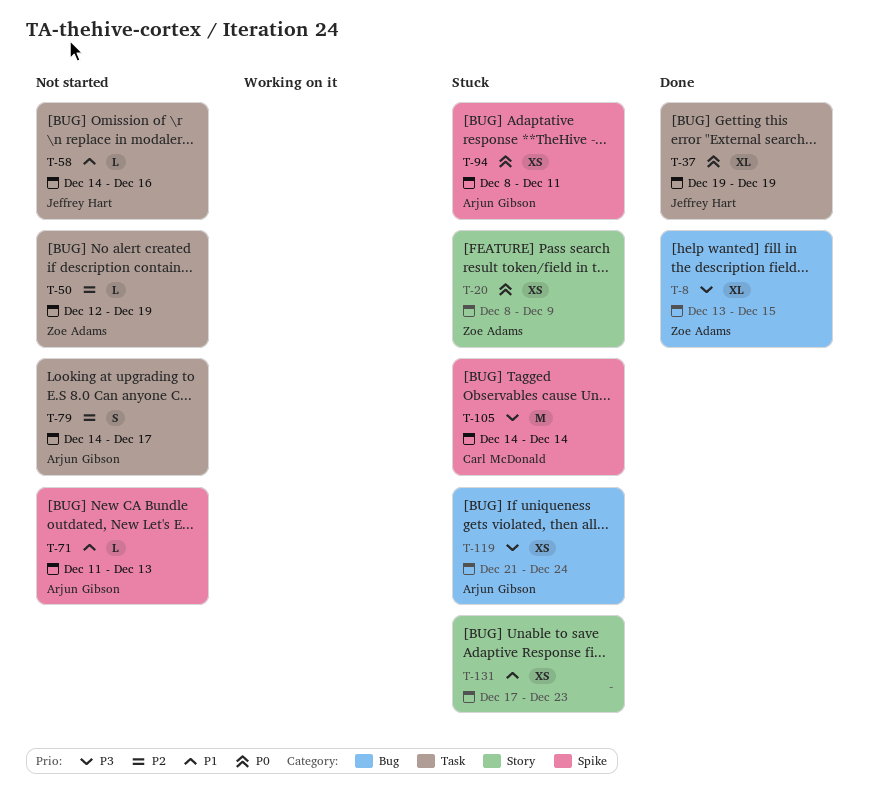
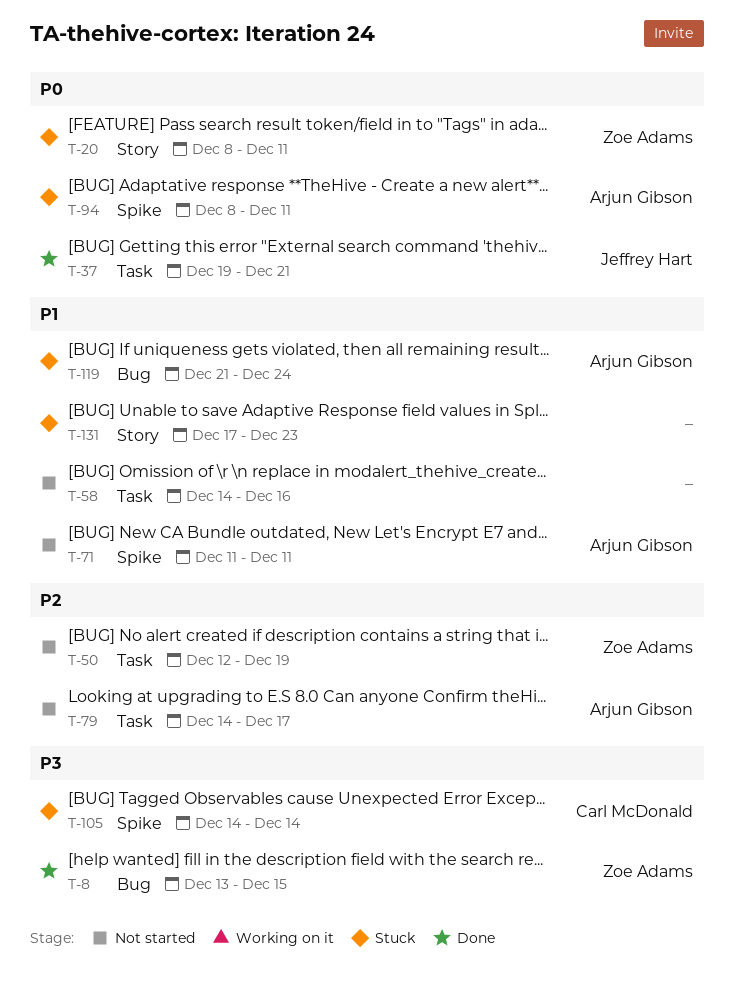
T-20, due: Dec 9 -> Dec 11
T-37, due: Dec 19 -> Dec 21
T-58, owner: Jeffrey Hart -> none
T-71, due: Dec 13 -> Dec 11
T-119, priority: P3 -> P1

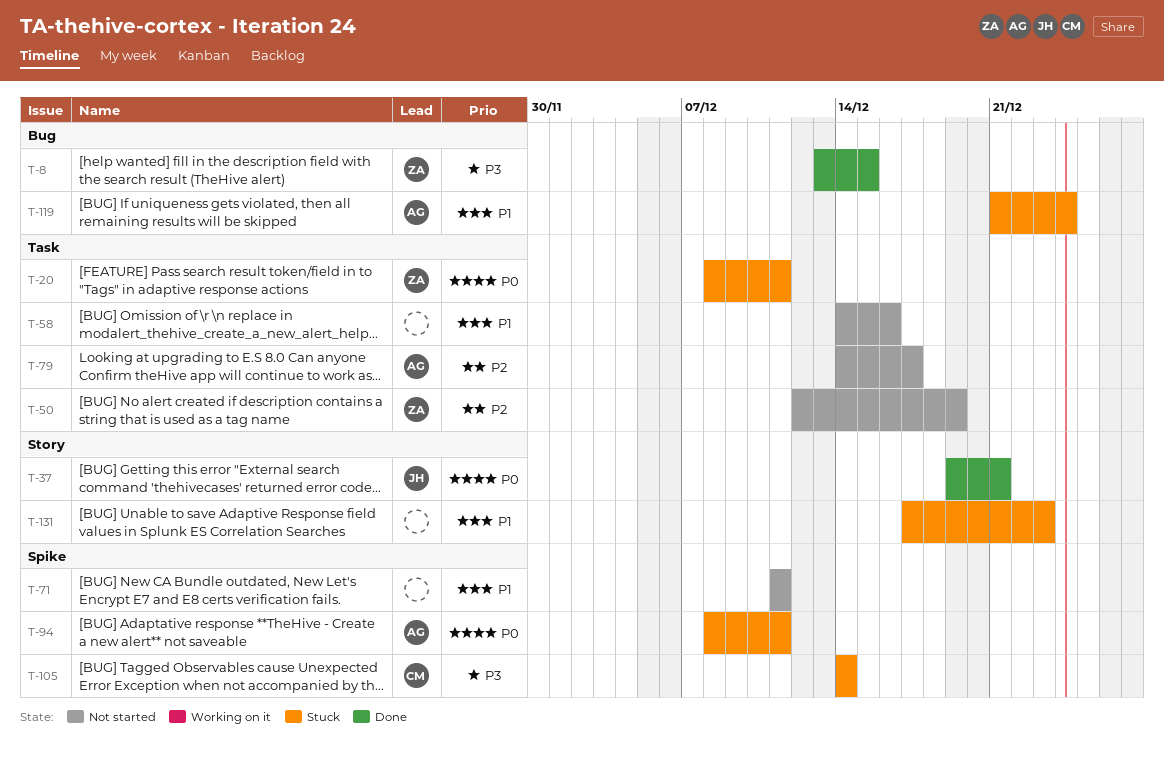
T-20, label: Story -> Task
T-37, label: Task -> Story
T-71, owner: Arjun Gibson -> none

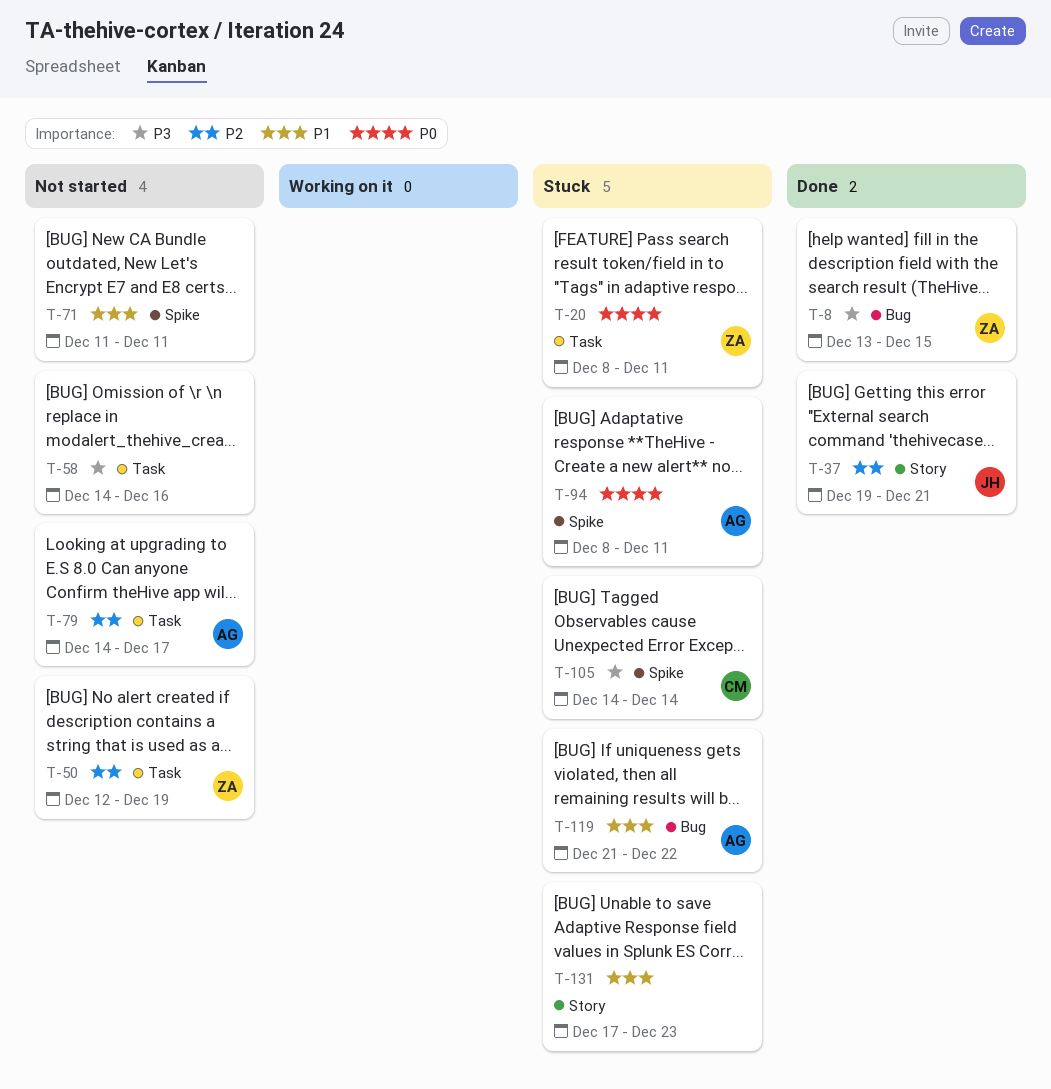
T-37, priority: P0 -> P2
T-58, priority: P1 -> P3
T-119, due: Dec 24 -> Dec 22

